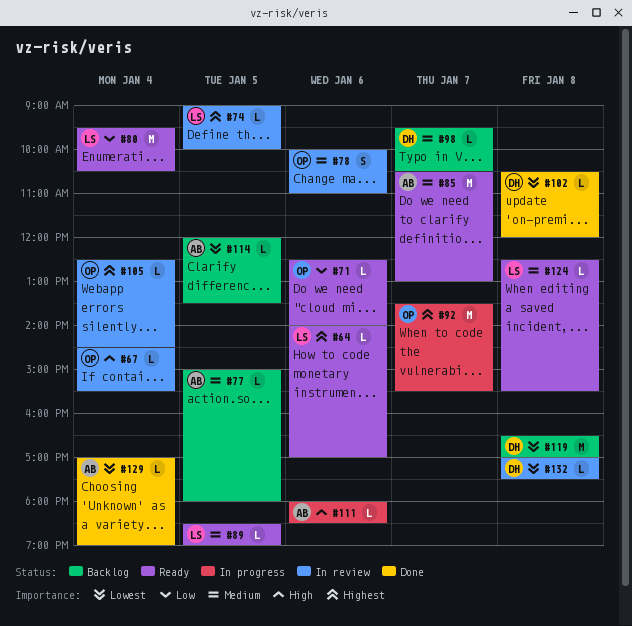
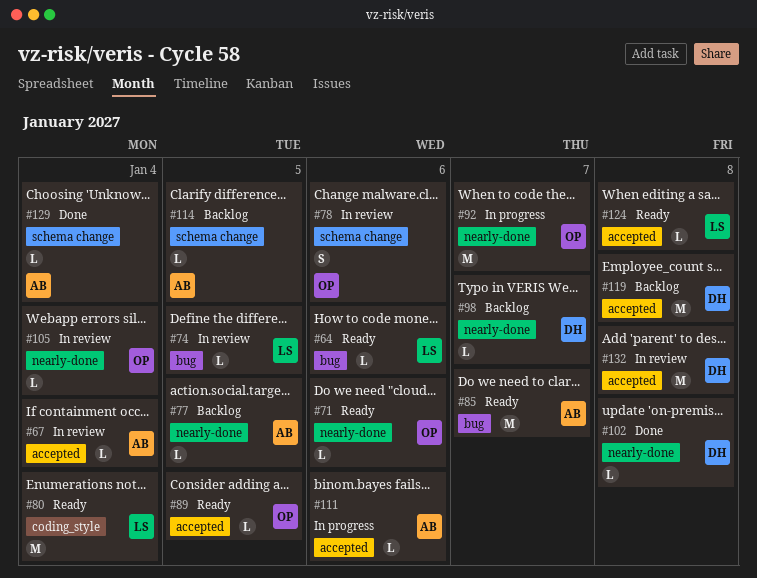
#67, owner: OP -> AB
#89, owner: LS -> OP
#132, estimate: L -> M

